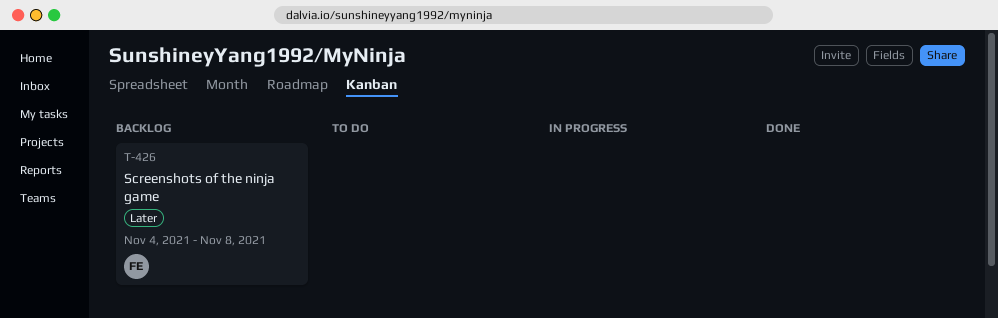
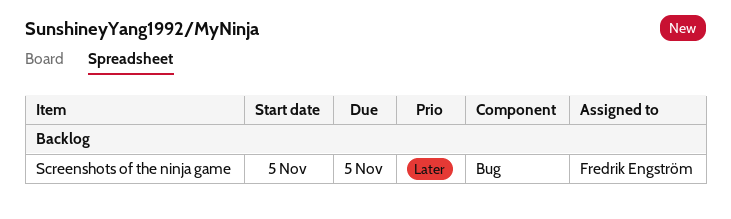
Screenshots of the ninja game, start: Nov 4 -> Nov 5
Screenshots of the ninja game, due: Nov 8 -> Nov 5

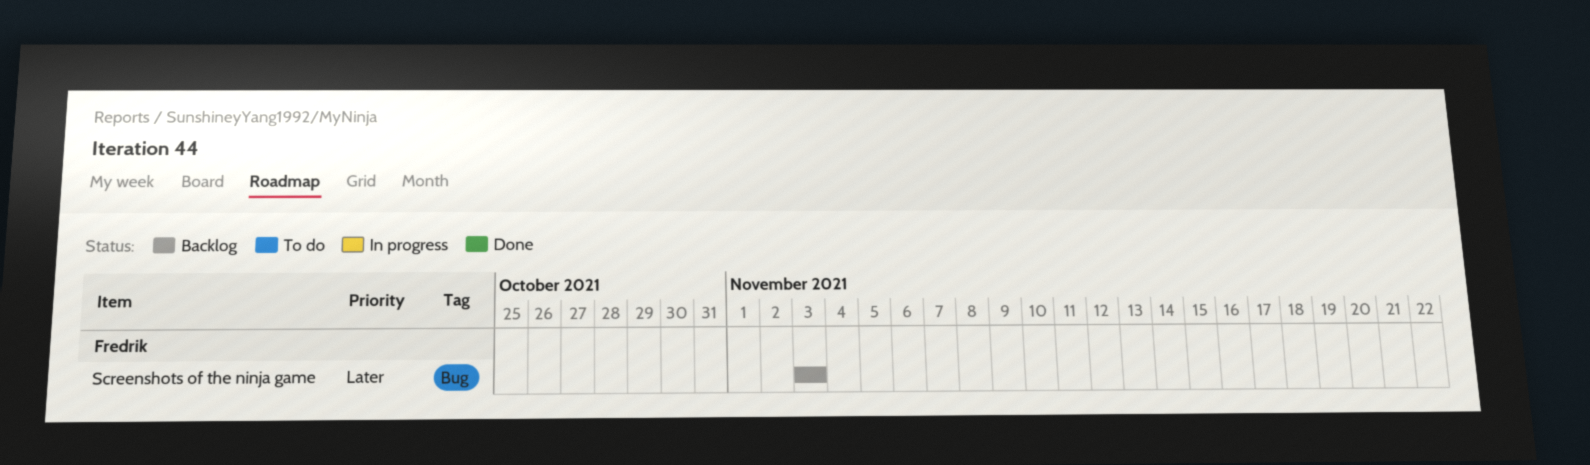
Screenshots of the ninja game, start: Nov 5 -> Nov 3
Screenshots of the ninja game, due: Nov 5 -> Nov 3

